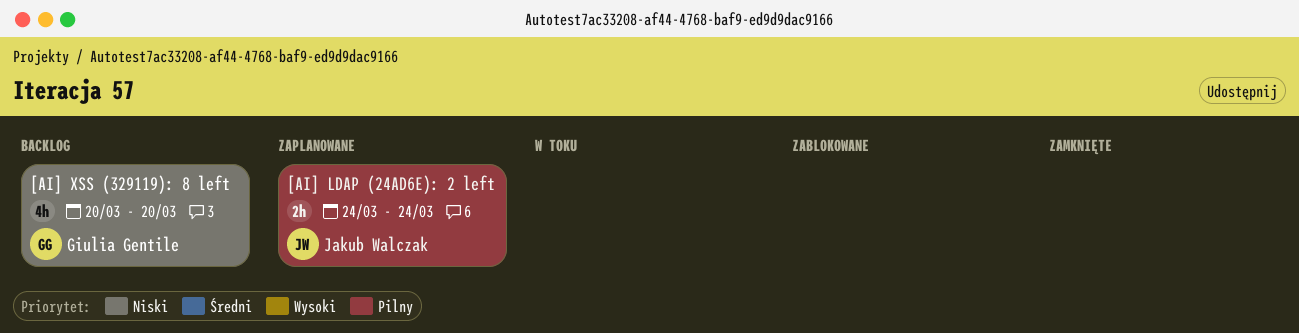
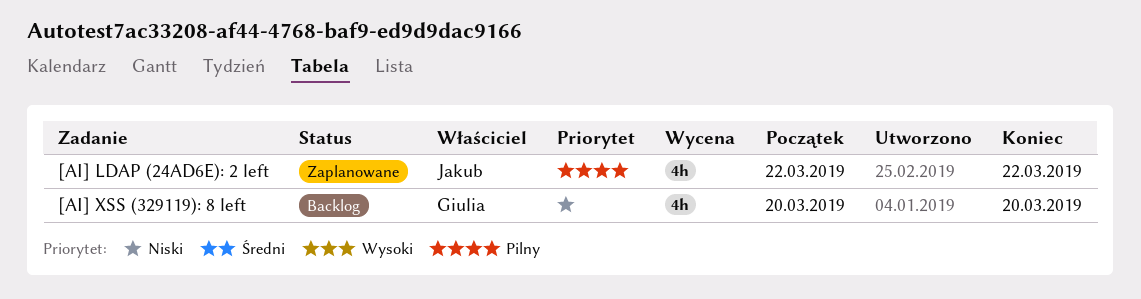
[AI] LDAP (24AD6E): 2 left, estimate: 2h -> 4h
[AI] LDAP (24AD6E): 2 left, start: Mar 24 -> Mar 22
[AI] LDAP (24AD6E): 2 left, due: Mar 24 -> Mar 22

